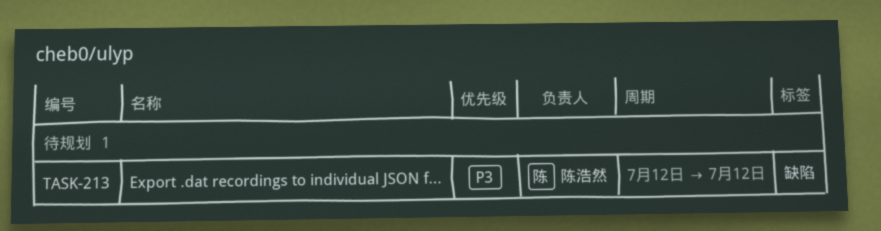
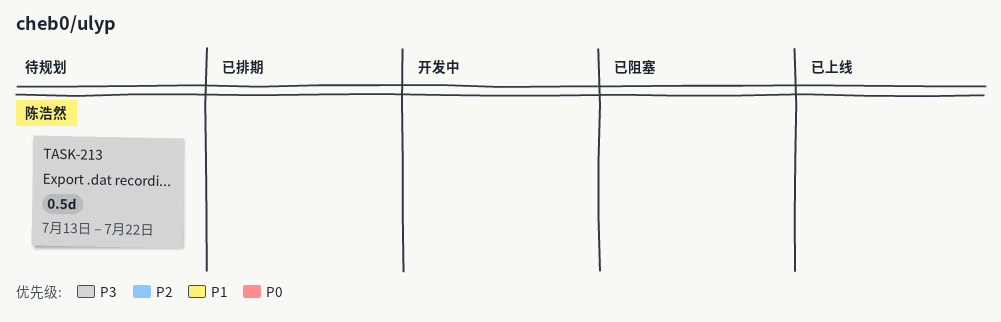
TASK-213, start: Jul 12 -> Jul 13
TASK-213, due: Jul 12 -> Jul 22

